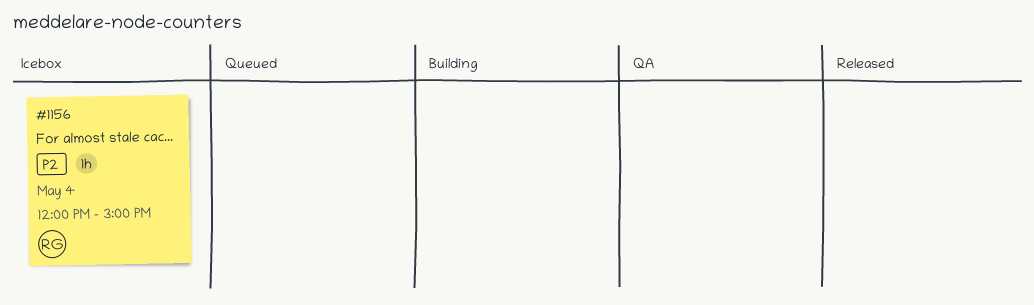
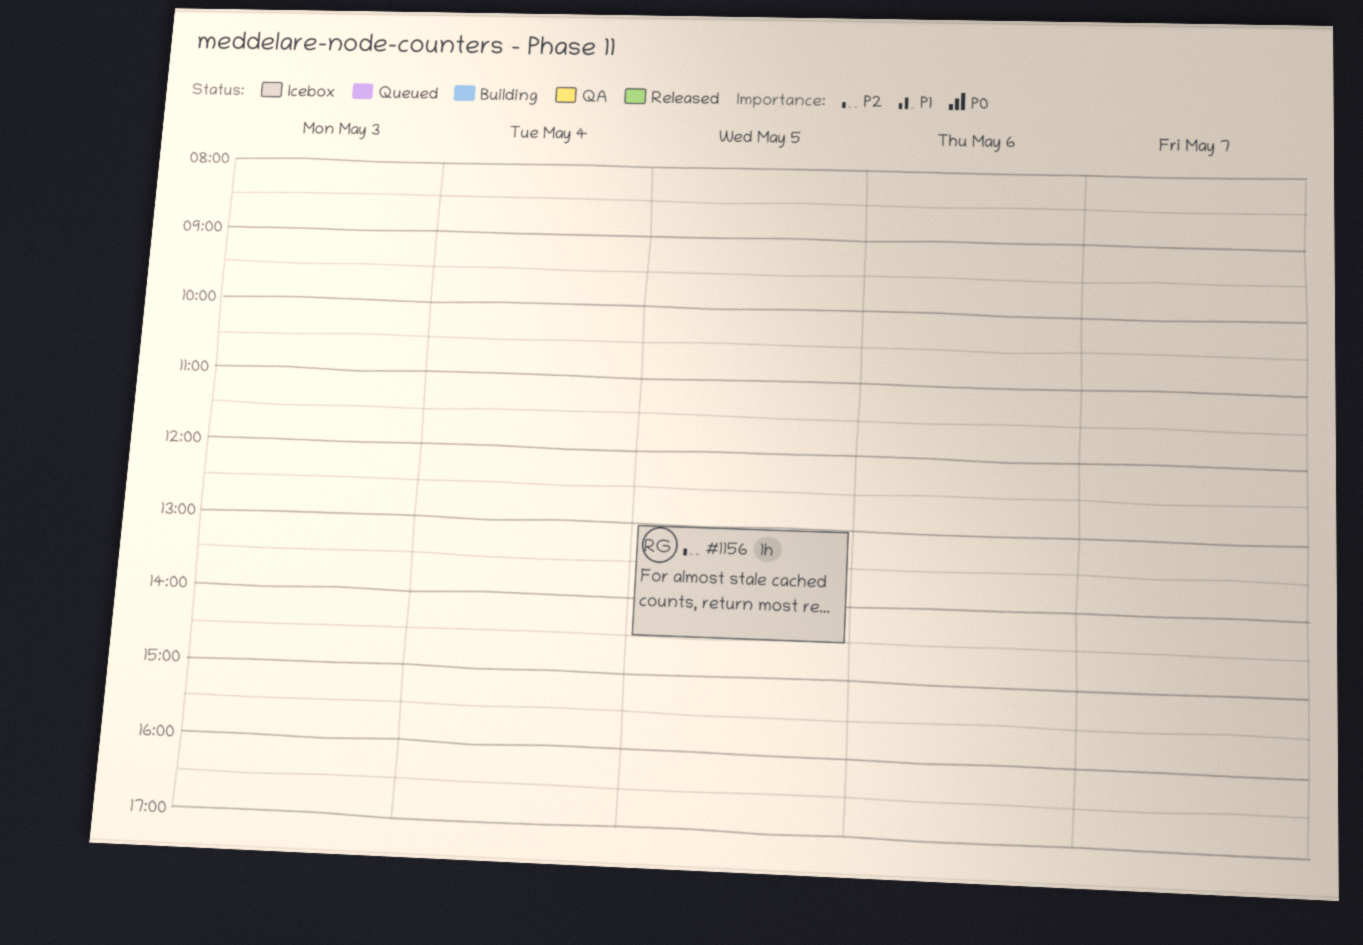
#1156, day: May 4 -> May 5
#1156, begins: 12:00 -> 13:00
#1156, ends: 15:00 -> 14:30

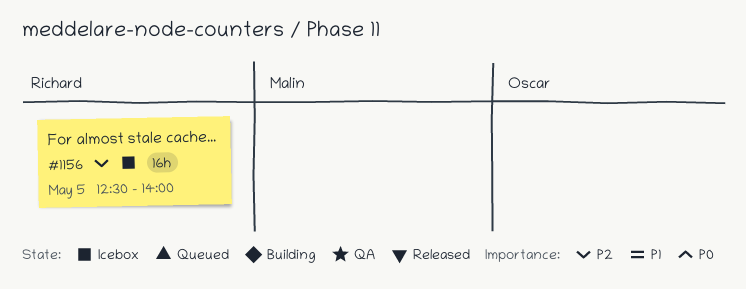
#1156, estimate: 1h -> 16h
#1156, begins: 13:00 -> 12:30
#1156, ends: 14:30 -> 14:00

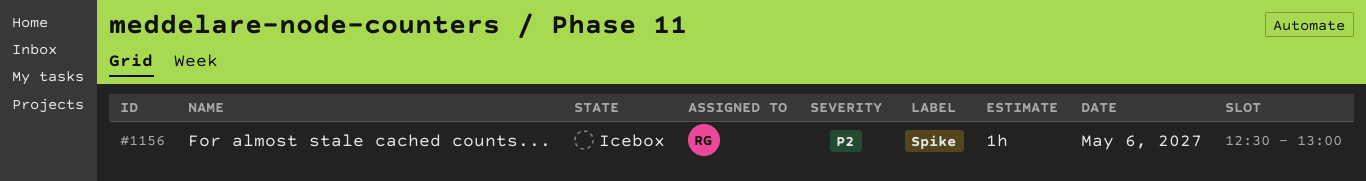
#1156, estimate: 16h -> 1h
#1156, day: May 5 -> May 6
#1156, ends: 14:00 -> 13:00

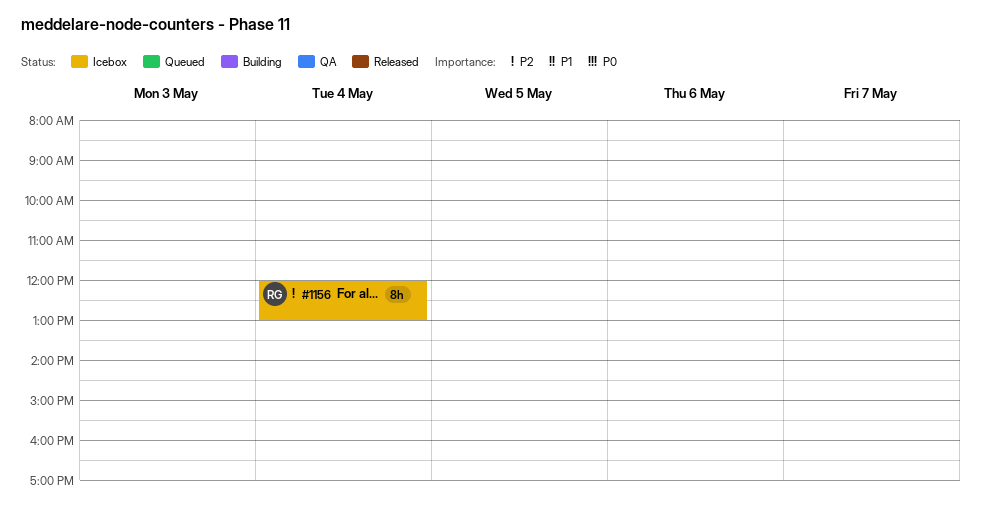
#1156, estimate: 1h -> 8h
#1156, day: May 6 -> May 4
#1156, begins: 12:30 -> 12:00

